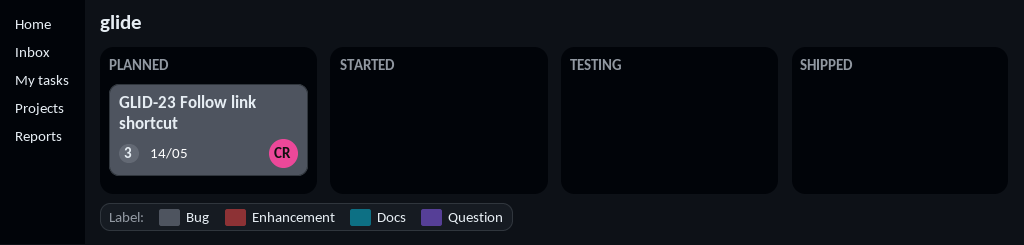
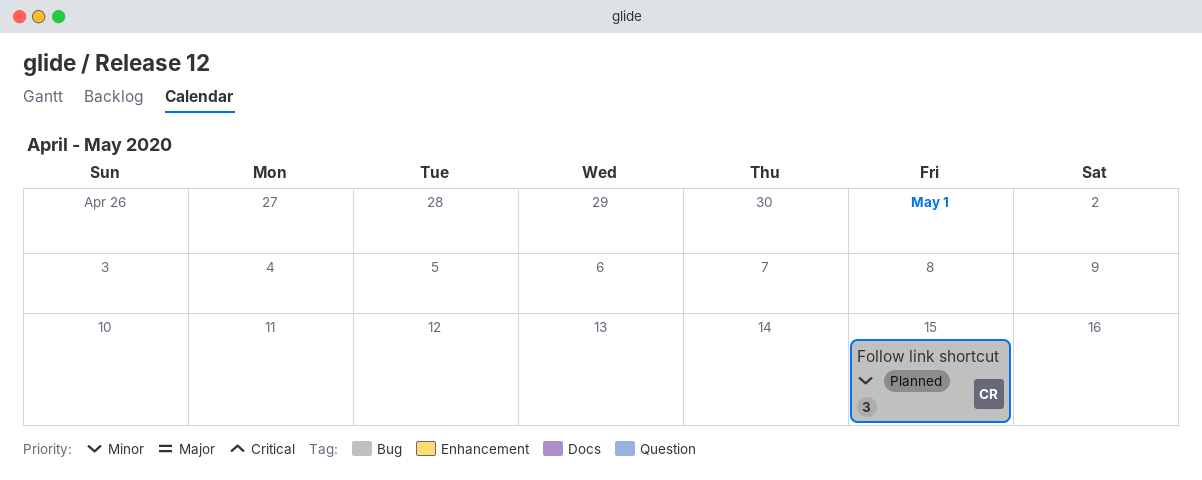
Follow link shortcut, due: May 14 -> May 15

